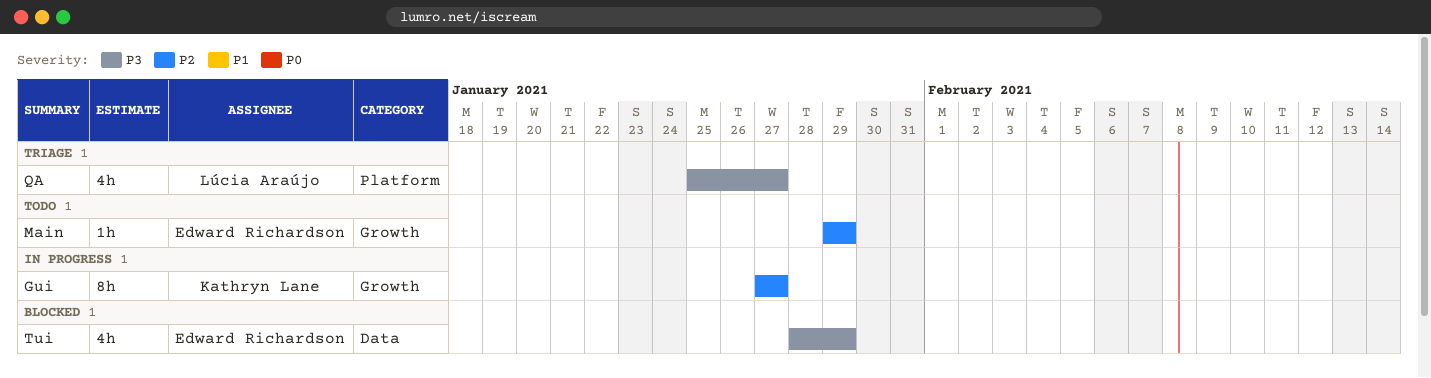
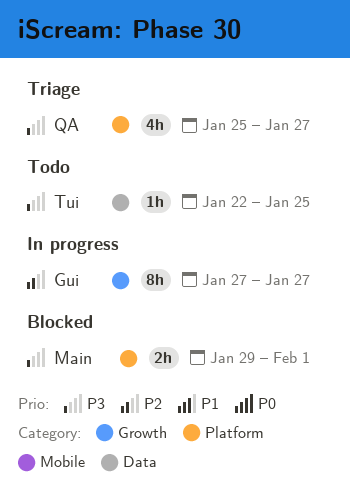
Main, status: Todo -> Blocked
Main, priority: P2 -> P3
Main, label: Growth -> Platform
Main, estimate: 1h -> 2h
Main, due: Jan 29 -> Feb 1
Tui, status: Blocked -> Todo
Tui, estimate: 4h -> 1h
Tui, start: Jan 28 -> Jan 22
Tui, due: Jan 29 -> Jan 25

